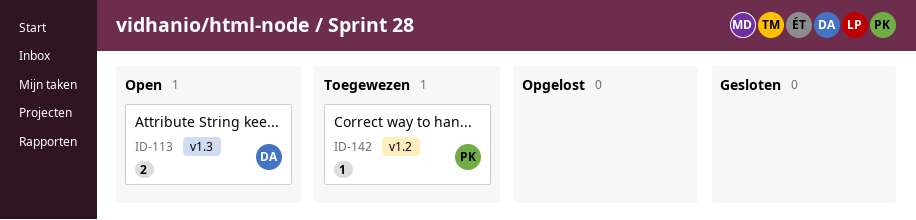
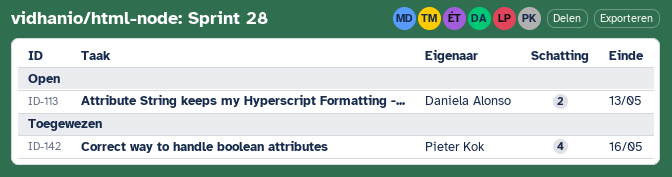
ID-142, estimate: 1 -> 4

